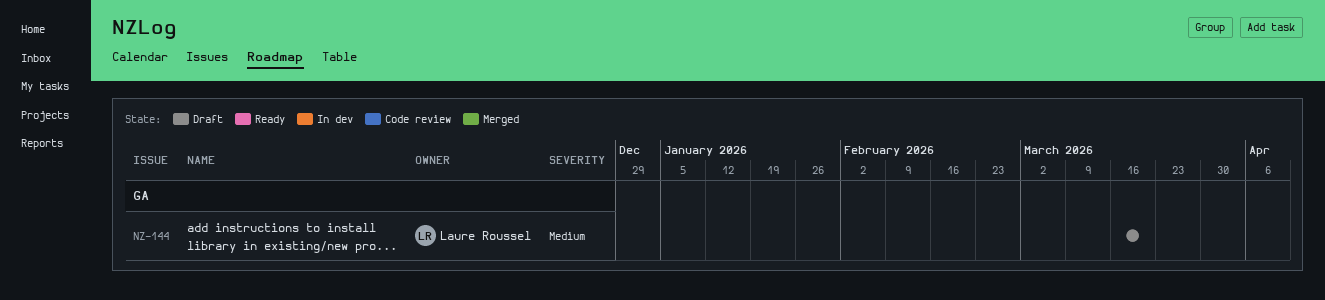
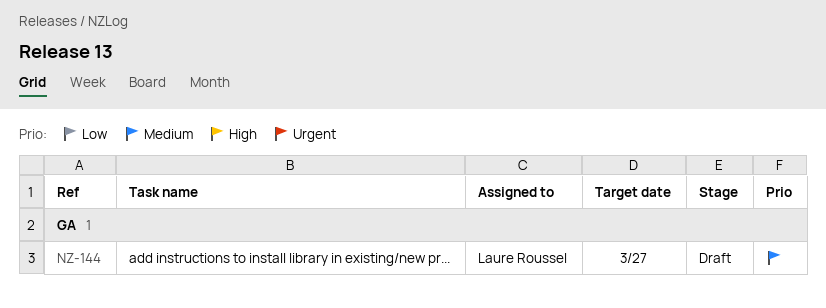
NZ-144, due: Mar 20 -> Mar 27

